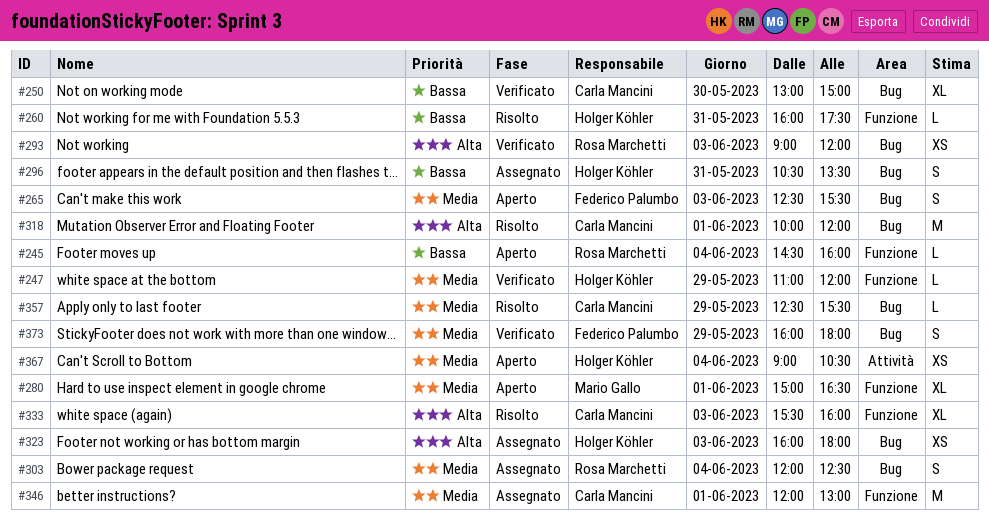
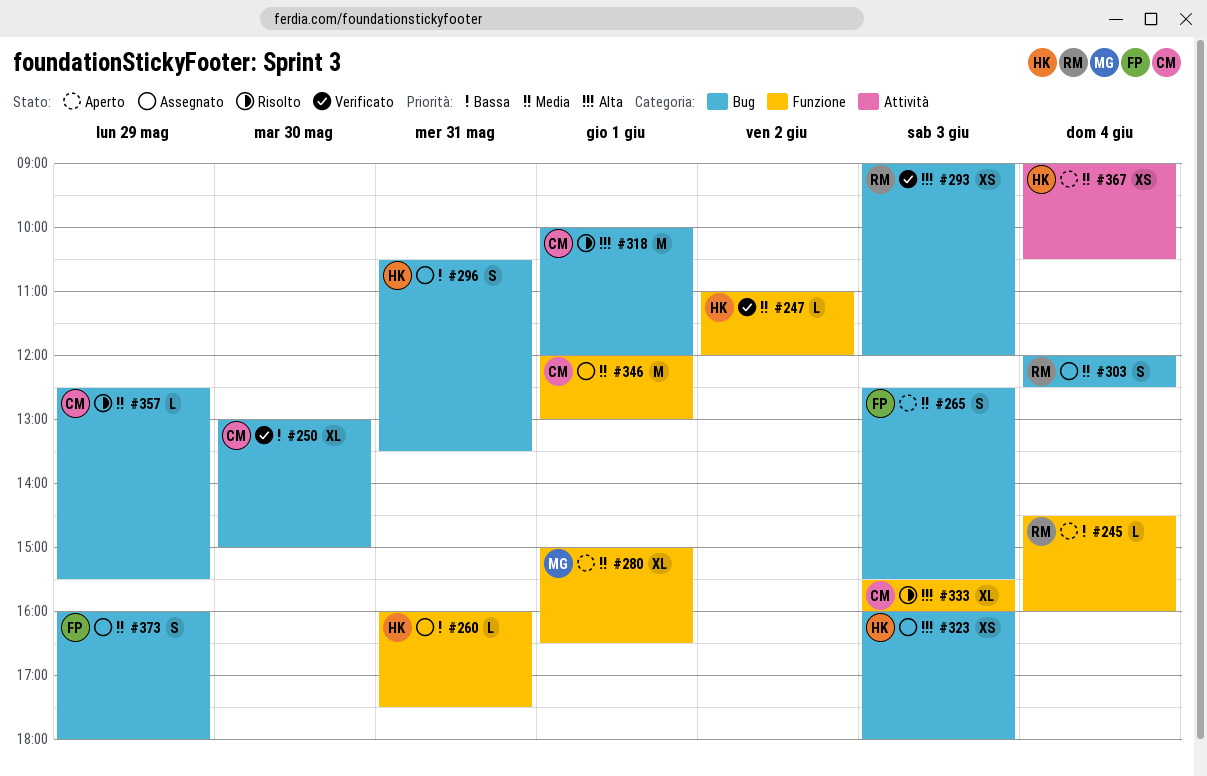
#247, day: May 29 -> Jun 2
#260, status: Risolto -> Assegnato
#373, status: Verificato -> Assegnato

